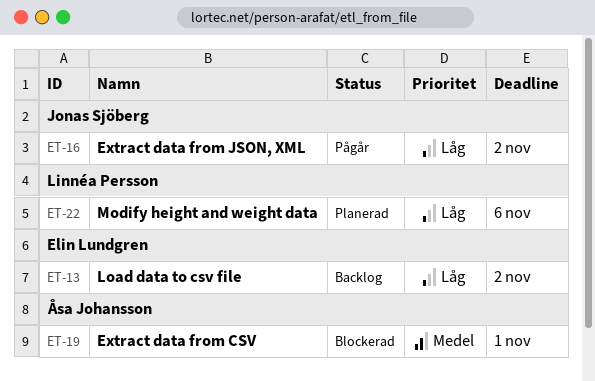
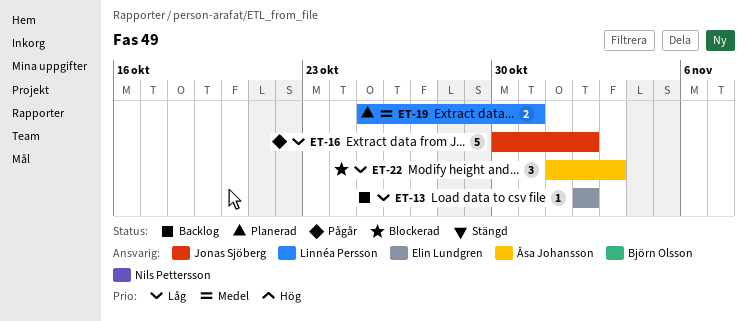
ET-19, status: Blockerad -> Planerad
ET-19, owner: Åsa Johansson -> Linnéa Persson
ET-19, due: Nov 1 -> Oct 31
ET-22, status: Planerad -> Blockerad
ET-22, owner: Linnéa Persson -> Åsa Johansson
ET-22, due: Nov 6 -> Nov 3

